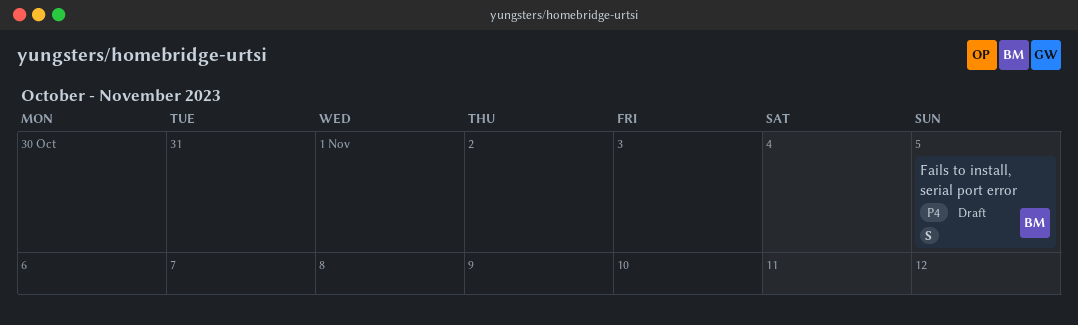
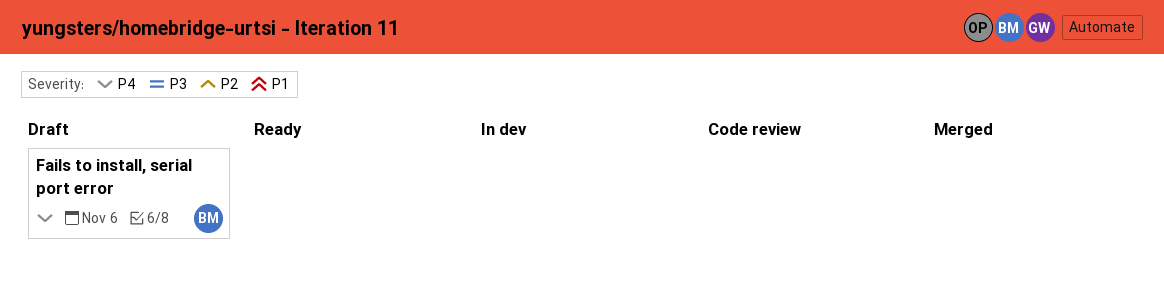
Fails to install, serial port error, due: Nov 5 -> Nov 6

